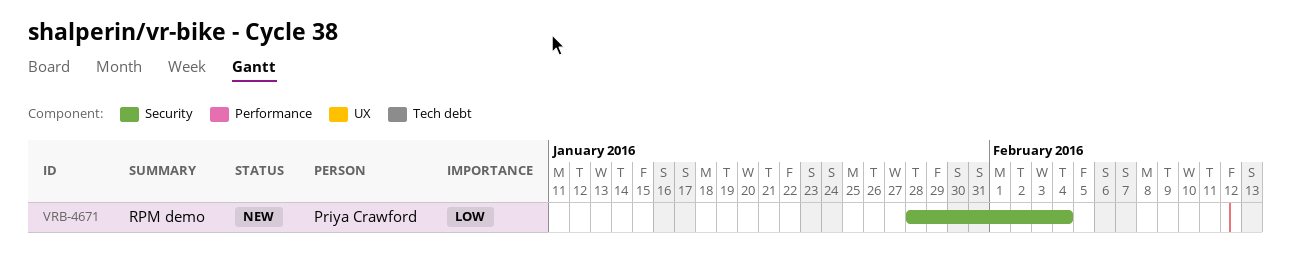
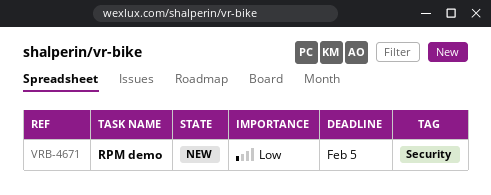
VRB-4671, due: Feb 4 -> Feb 5

